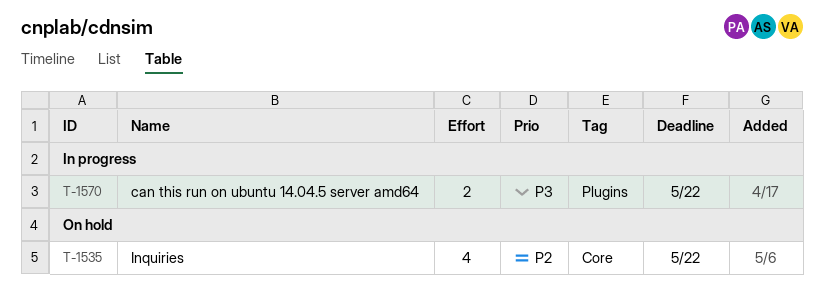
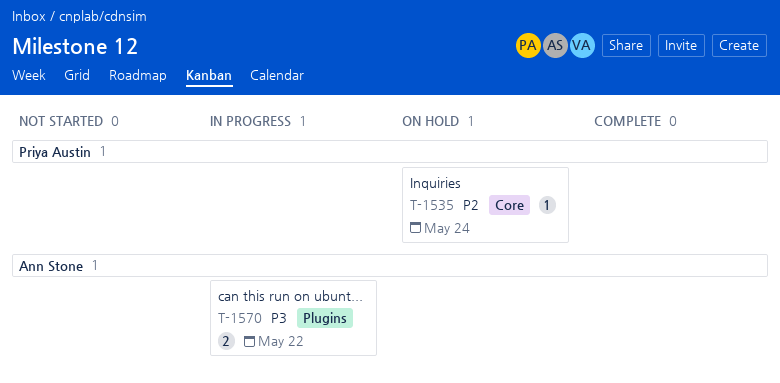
T-1535, estimate: 4 -> 1
T-1535, due: May 22 -> May 24

